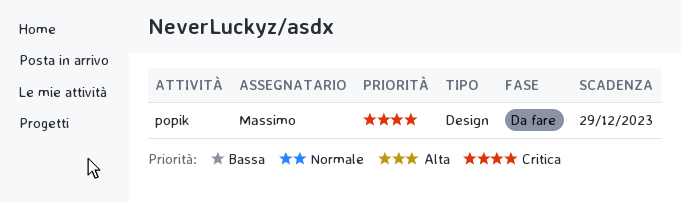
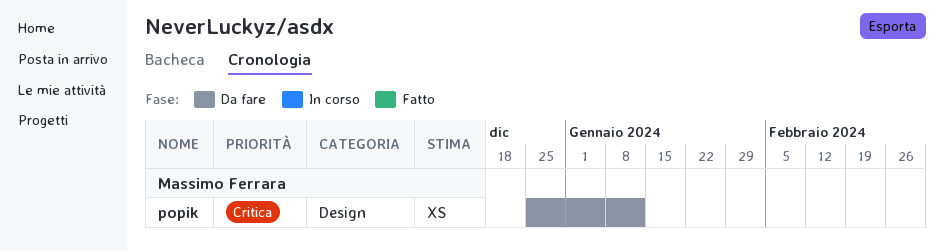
popik, due: Dec 29 -> Jan 12

